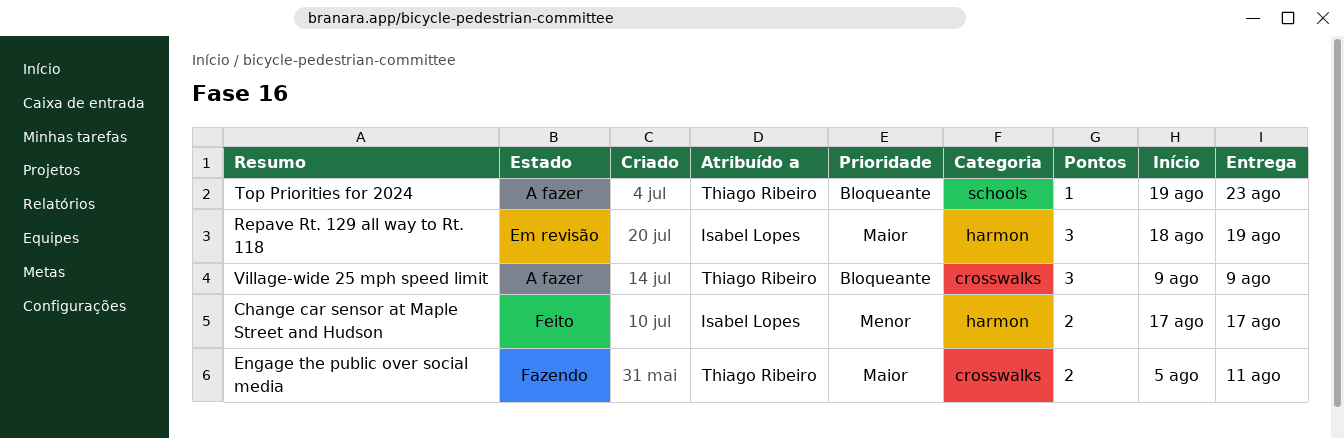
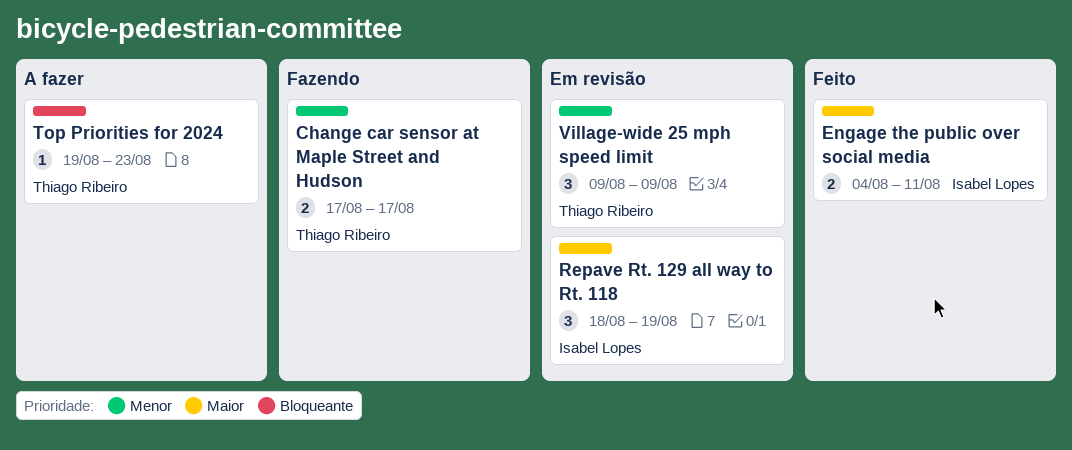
Change car sensor at Maple Street and Hudson, status: Feito -> Fazendo
Change car sensor at Maple Street and Hudson, owner: Isabel Lopes -> Thiago Ribeiro
Engage the public over social media, status: Fazendo -> Feito
Engage the public over social media, owner: Thiago Ribeiro -> Isabel Lopes
Engage the public over social media, start: Aug 5 -> Aug 4
Village-wide 25 mph speed limit, status: A fazer -> Em revisão
Village-wide 25 mph speed limit, priority: Bloqueante -> Menor

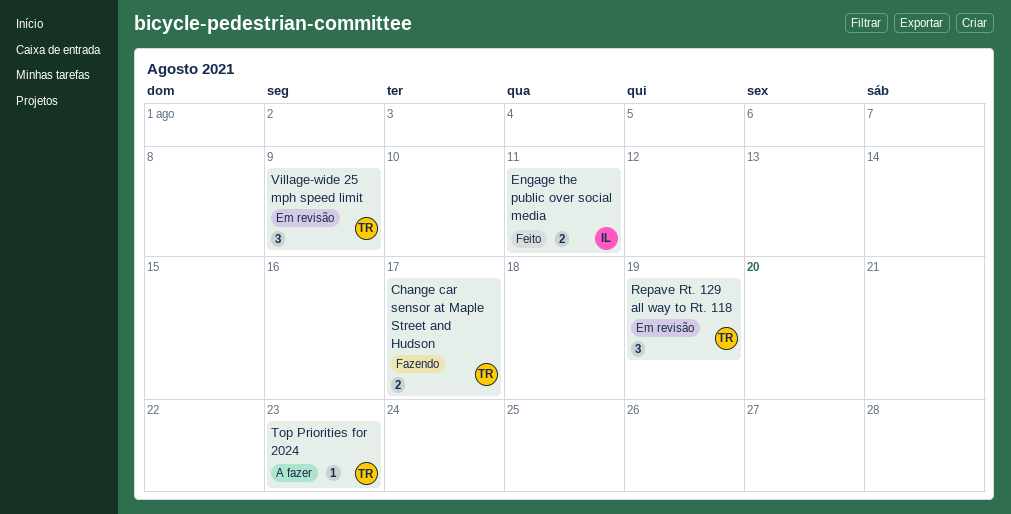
Repave Rt. 129 all way to Rt. 118, owner: Isabel Lopes -> Thiago Ribeiro

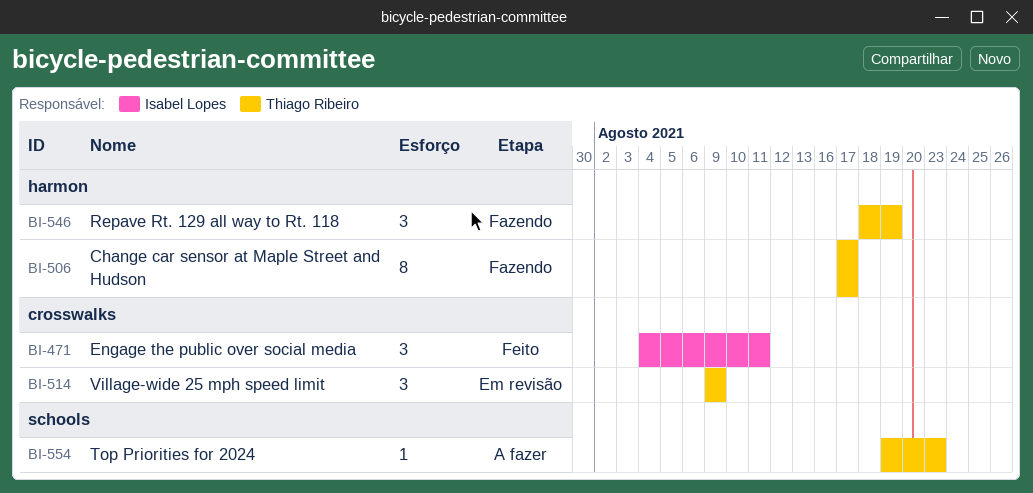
Change car sensor at Maple Street and Hudson, estimate: 2 -> 8
Engage the public over social media, estimate: 2 -> 3
Repave Rt. 129 all way to Rt. 118, status: Em revisão -> Fazendo

